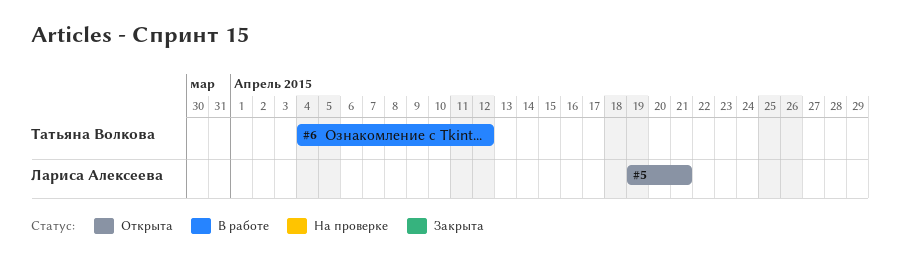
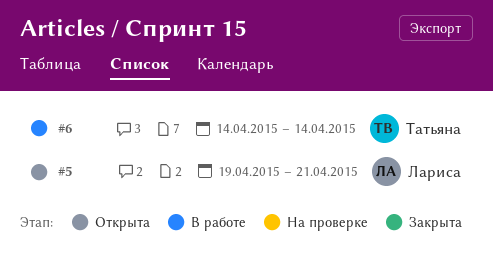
#6, start: Apr 4 -> Apr 14
#6, due: Apr 12 -> Apr 14

